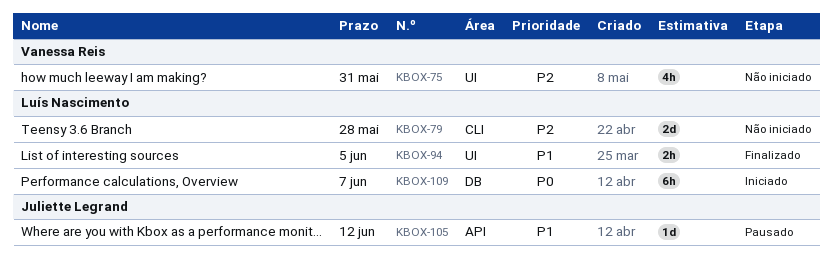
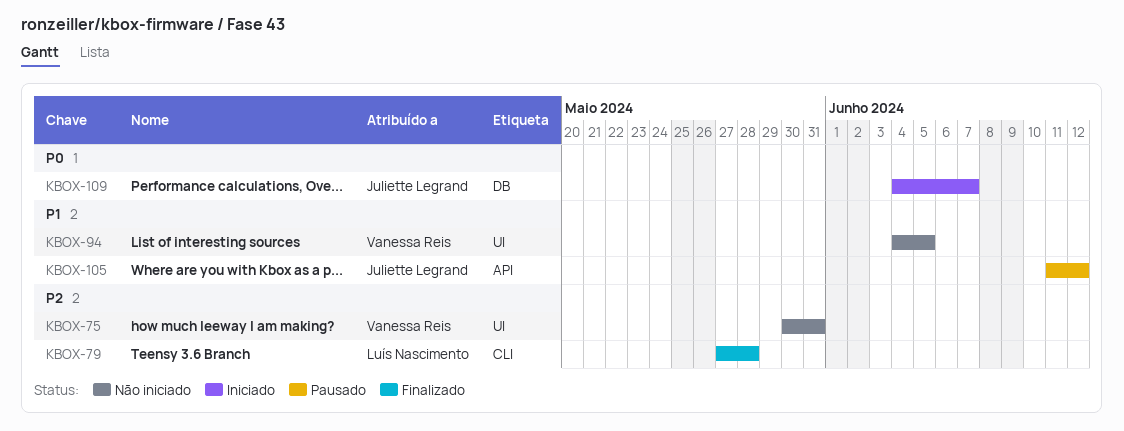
KBOX-79, status: Não iniciado -> Finalizado
KBOX-94, status: Finalizado -> Não iniciado
KBOX-94, owner: Luís Nascimento -> Vanessa Reis
KBOX-109, owner: Luís Nascimento -> Juliette Legrand

